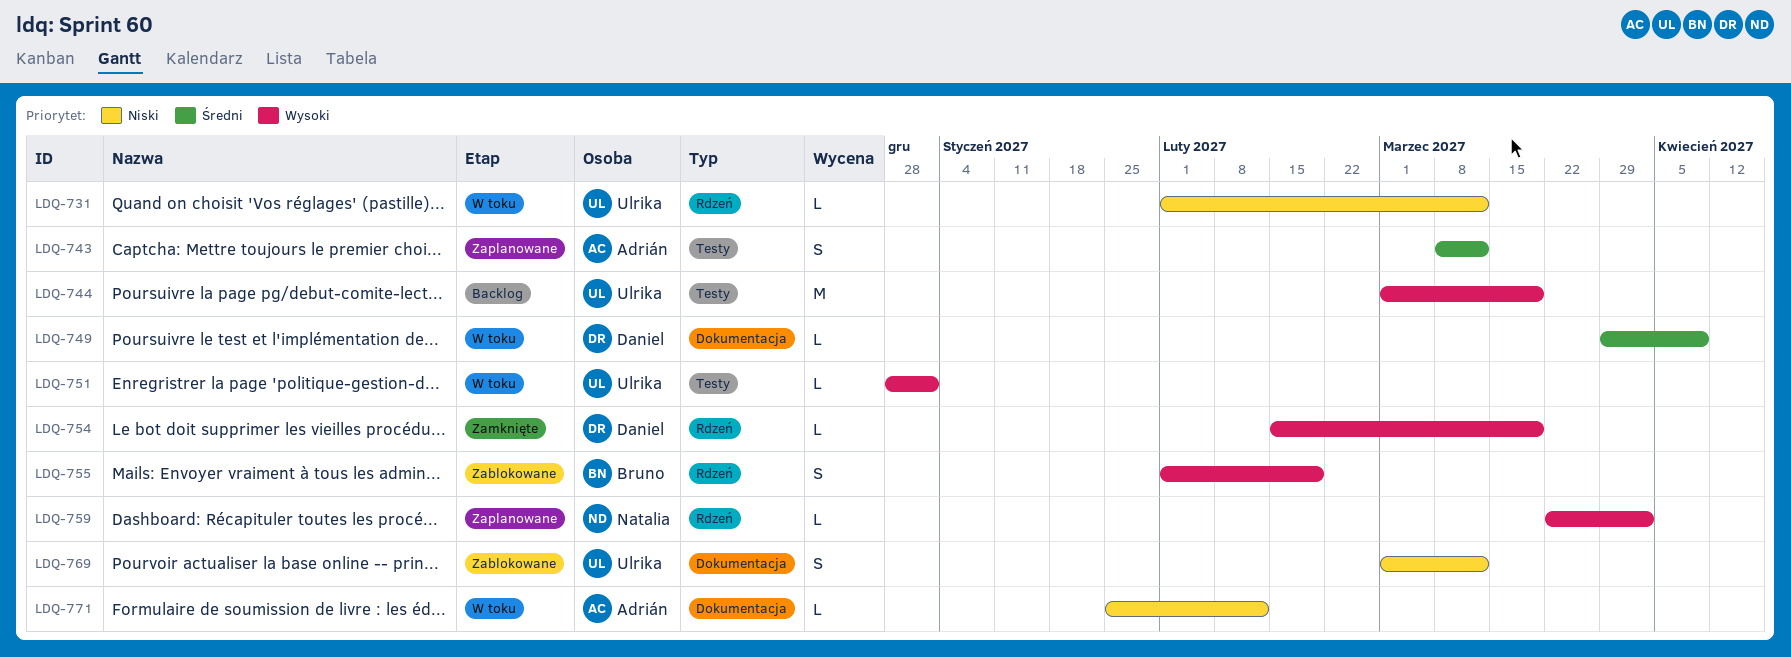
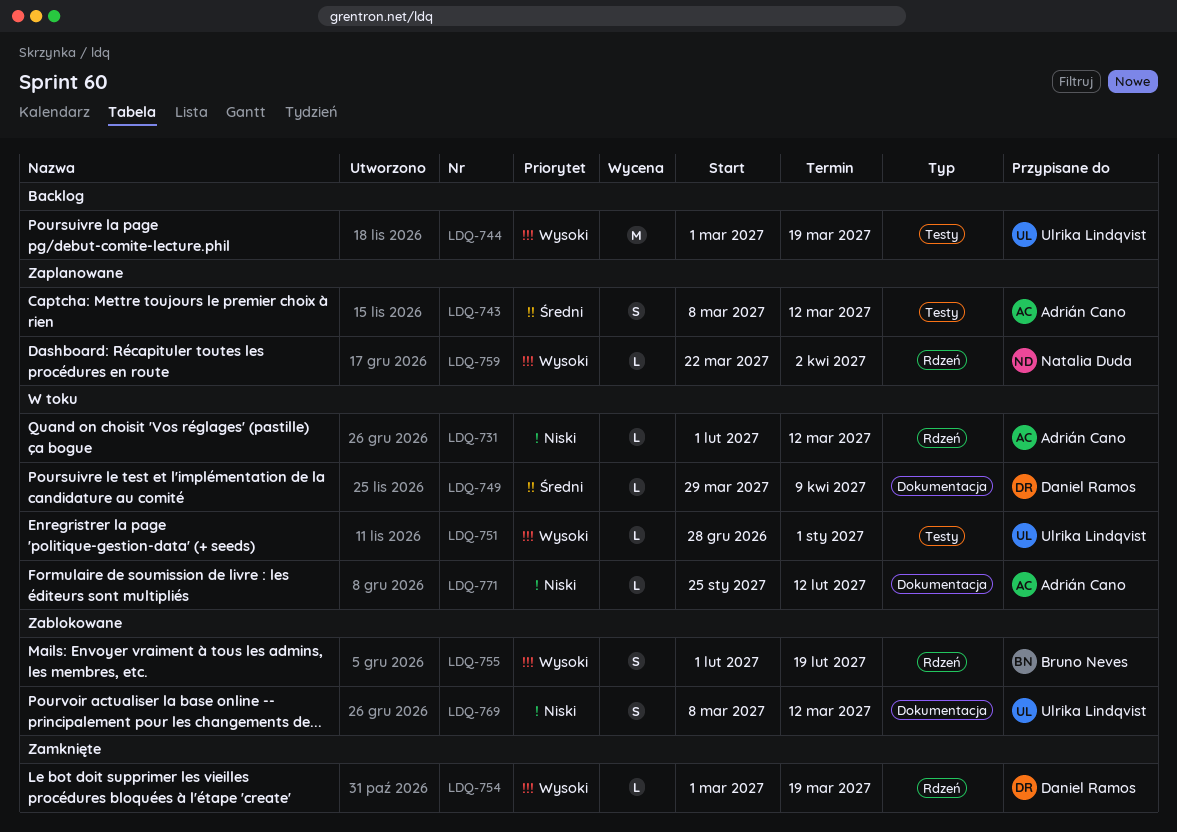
LDQ-731, owner: Ulrika Lindqvist -> Adrián Cano
LDQ-754, start: Feb 15 -> Mar 1
LDQ-769, start: Mar 1 -> Mar 8

